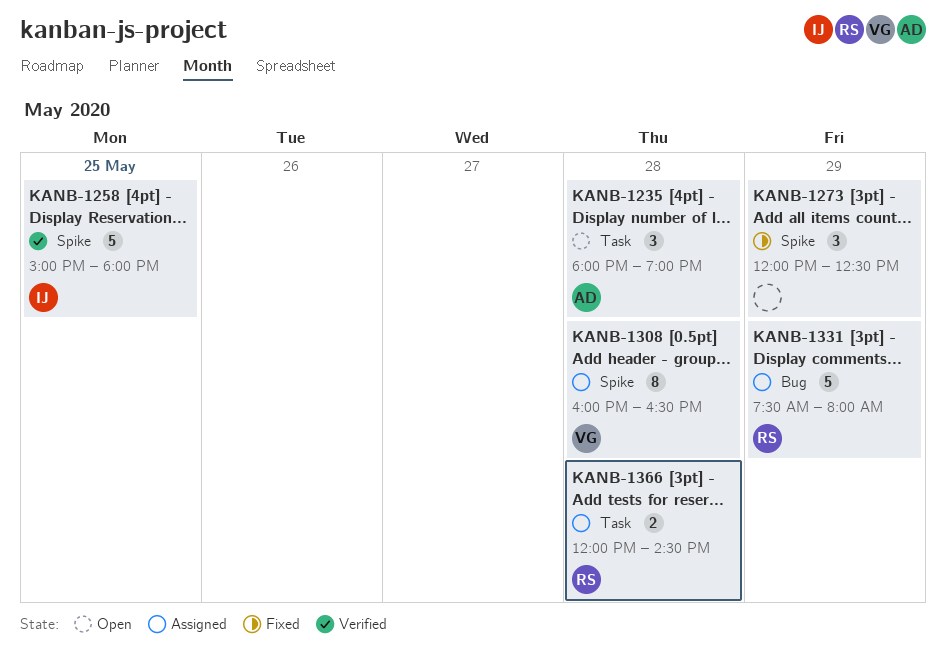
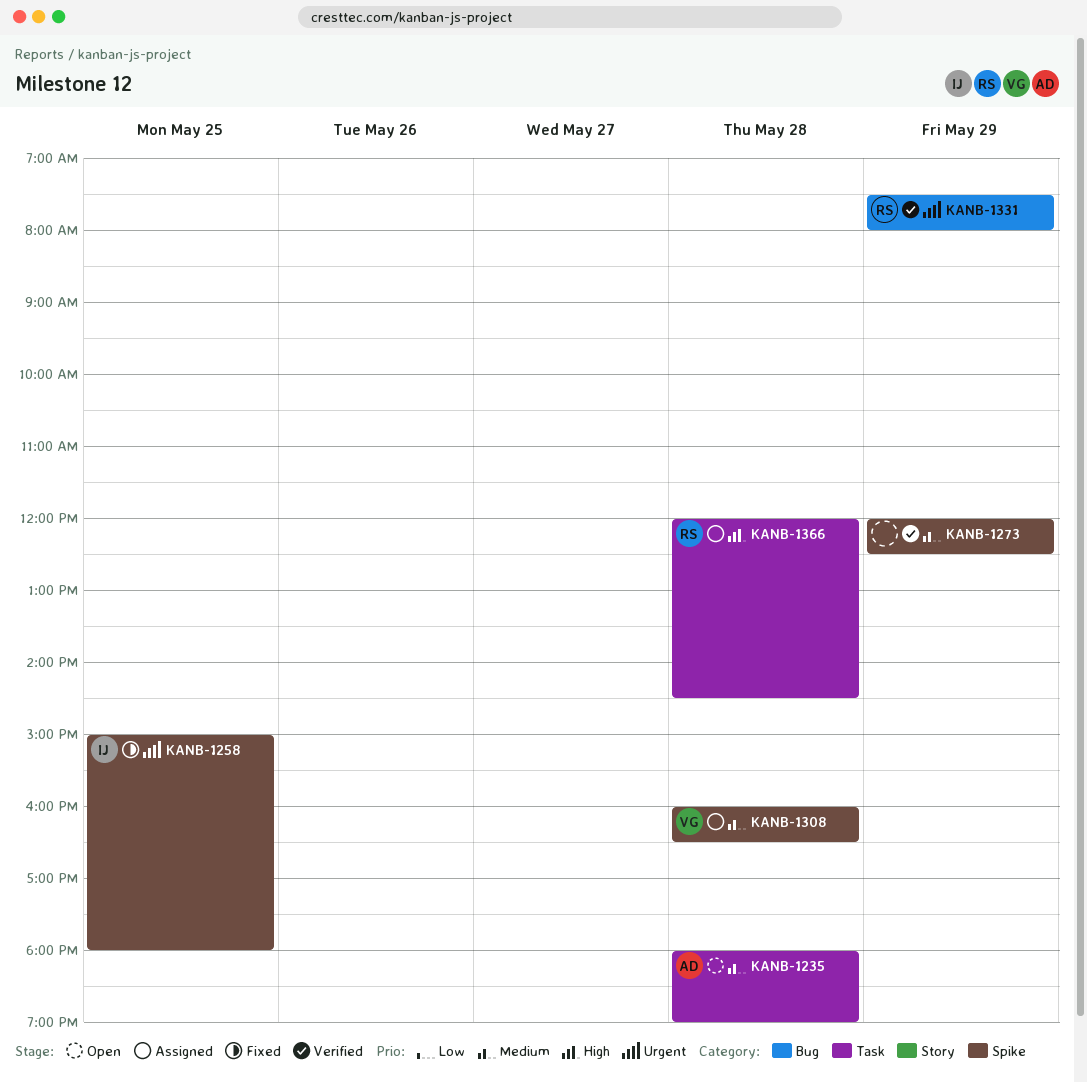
KANB-1258, status: Verified -> Fixed
KANB-1273, status: Fixed -> Verified
KANB-1331, status: Assigned -> Verified

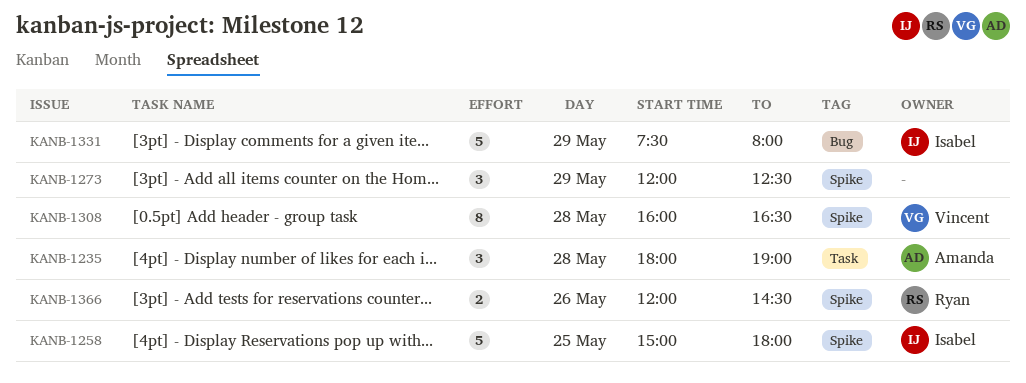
KANB-1331, owner: Ryan -> Isabel
KANB-1366, label: Task -> Spike
KANB-1366, day: May 28 -> May 26

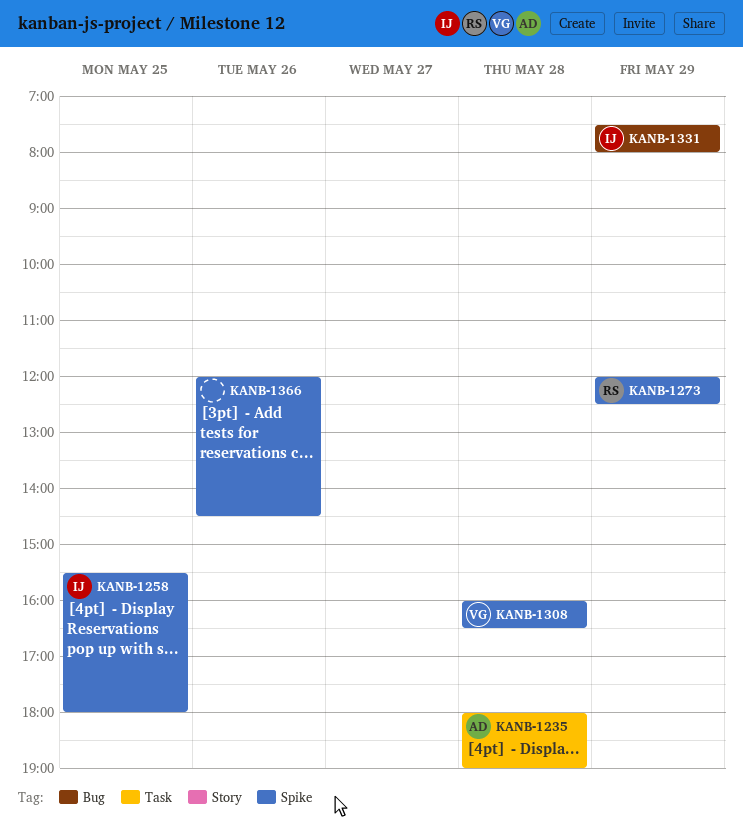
KANB-1258, begins: 15:00 -> 15:30
KANB-1273, owner: none -> Ryan
KANB-1366, owner: Ryan -> none

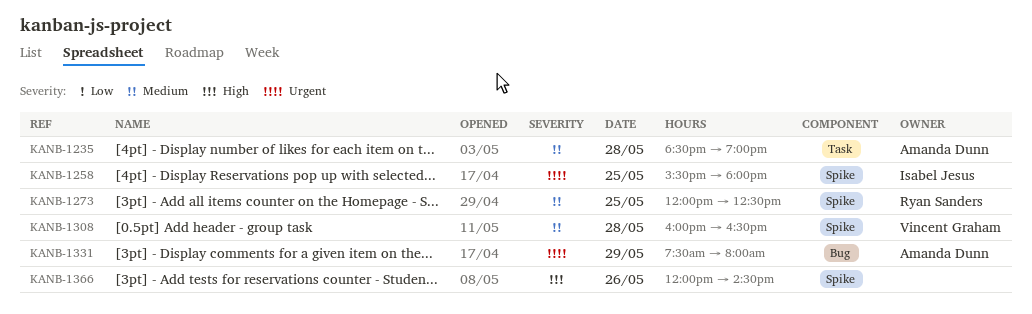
KANB-1235, begins: 18:00 -> 18:30
KANB-1273, day: May 29 -> May 25
KANB-1331, owner: Isabel Jesus -> Amanda Dunn

